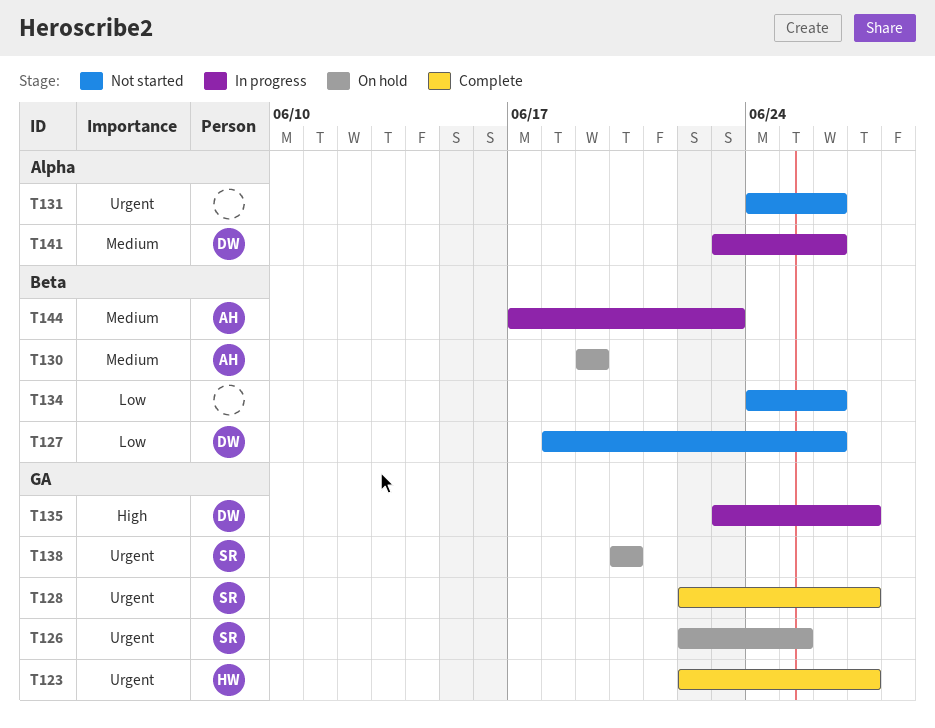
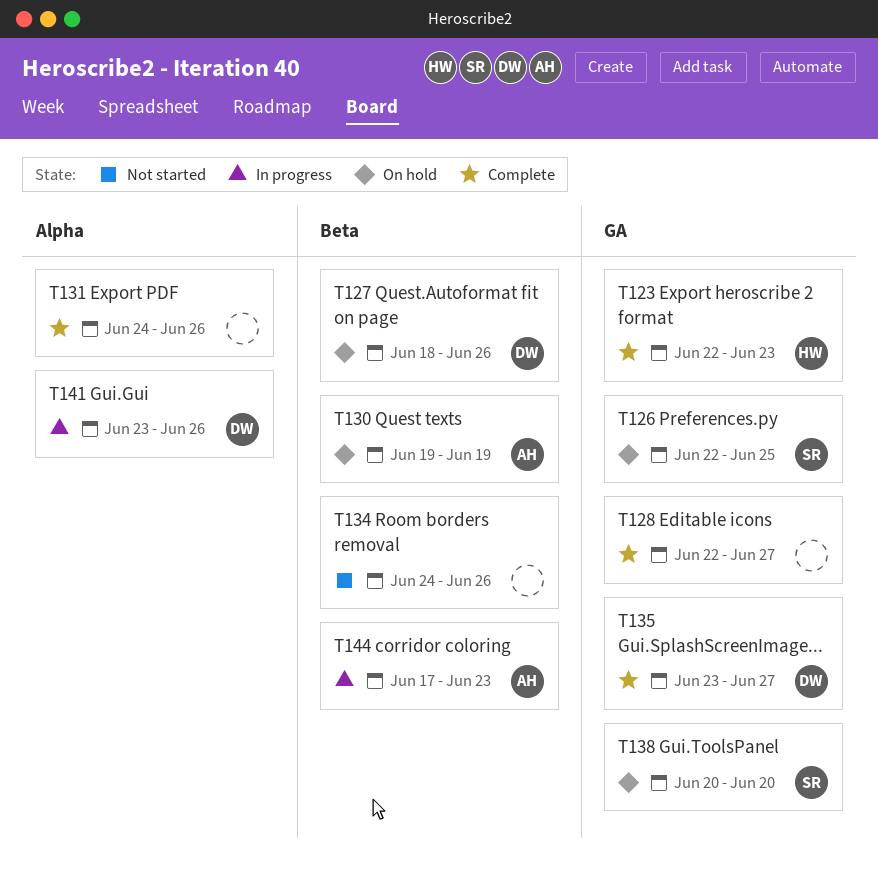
T123, due: Jun 27 -> Jun 23
T127, status: Not started -> On hold
T128, owner: SR -> none
T131, status: Not started -> Complete
T135, status: In progress -> Complete

